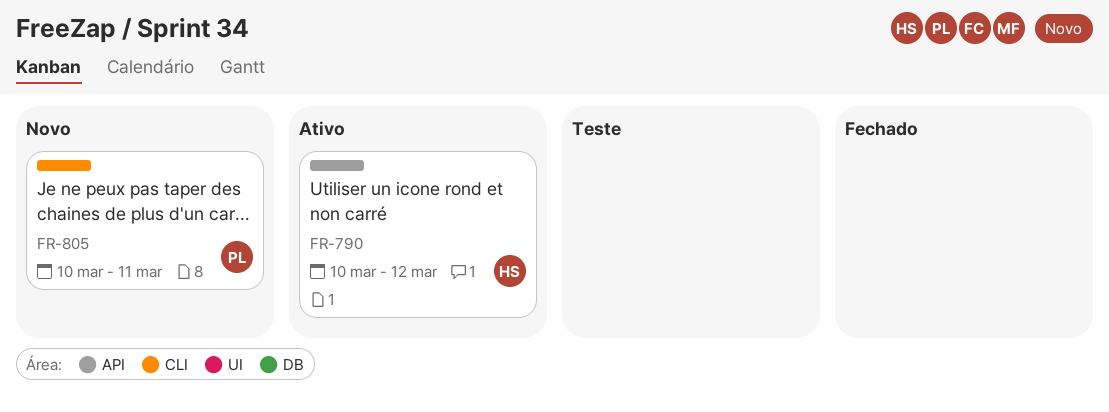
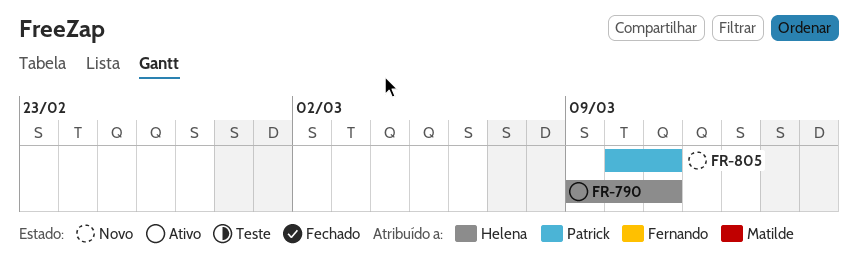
FR-790, start: Mar 10 -> Mar 9
FR-790, due: Mar 12 -> Mar 11

